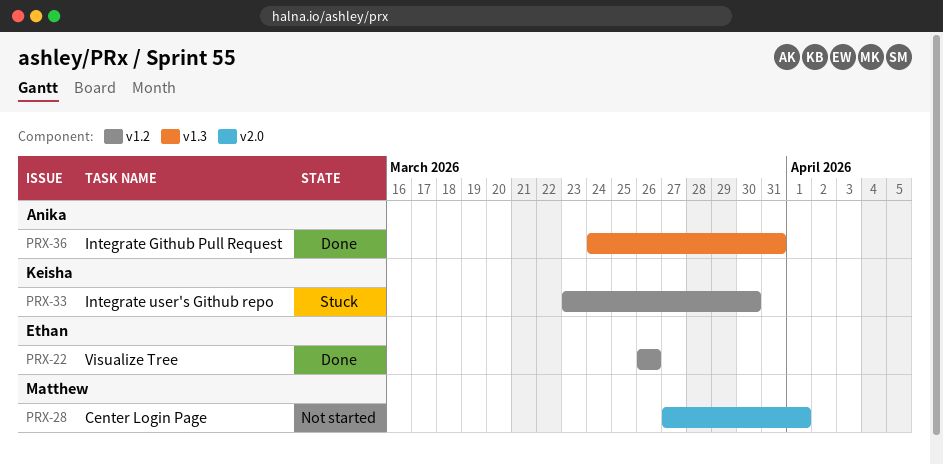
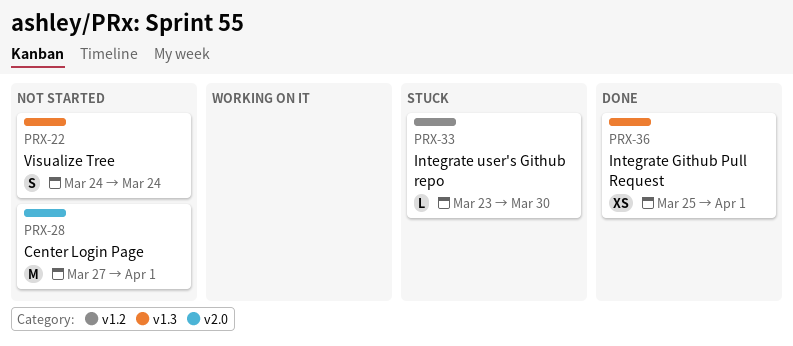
PRX-22, status: Done -> Not started
PRX-22, label: v1.2 -> v1.3
PRX-22, start: Mar 26 -> Mar 24
PRX-22, due: Mar 26 -> Mar 24
PRX-36, start: Mar 24 -> Mar 25
PRX-36, due: Mar 31 -> Apr 1

